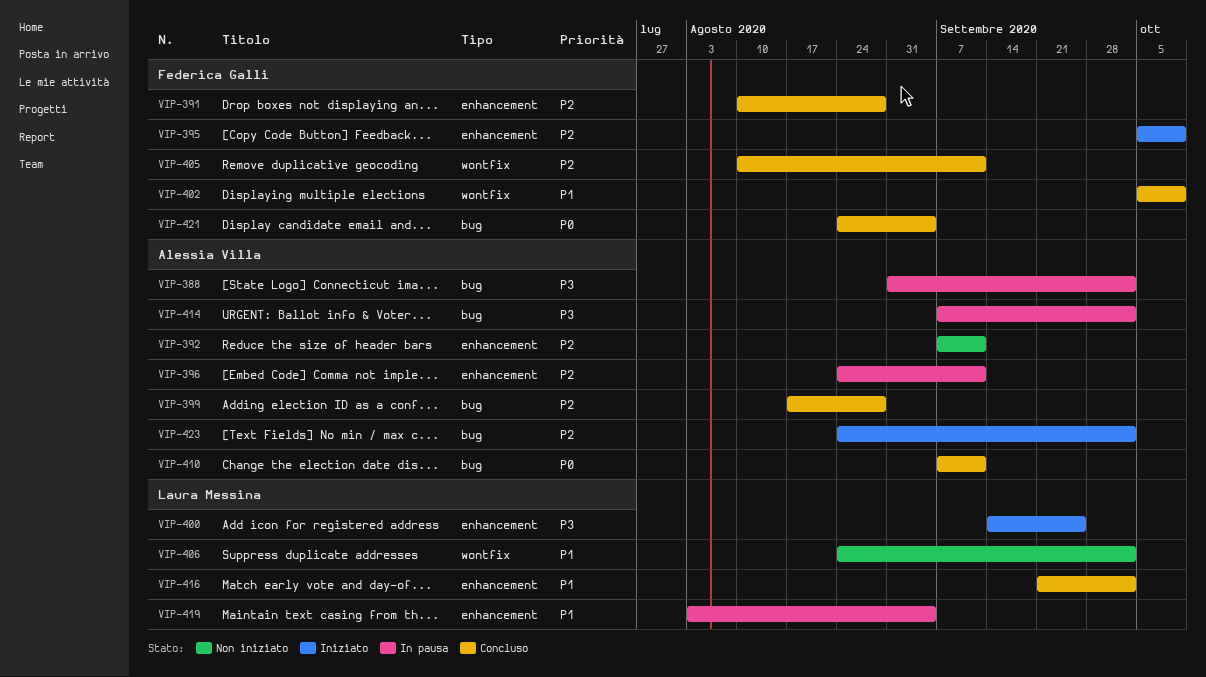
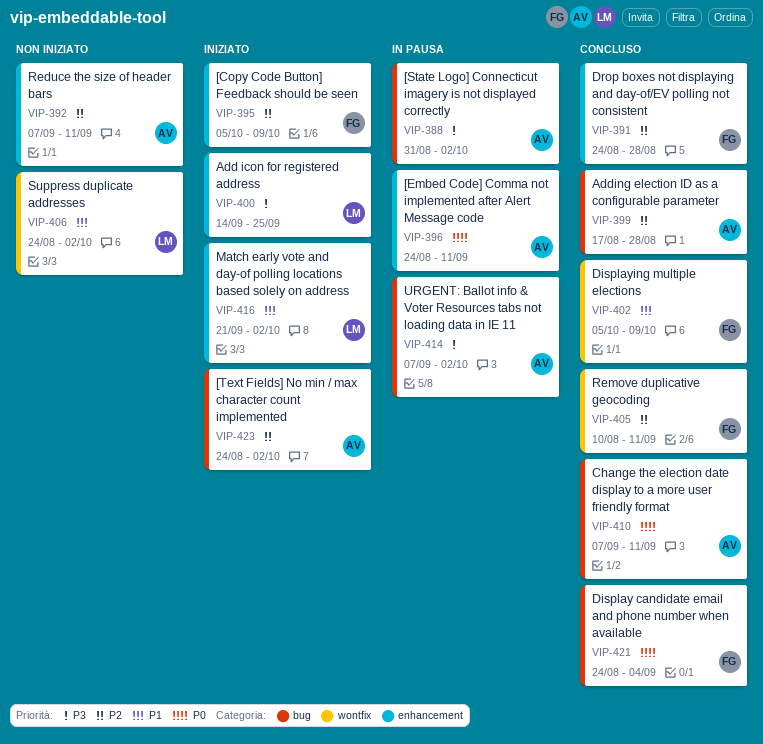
VIP-391, start: Aug 10 -> Aug 24
VIP-396, priority: P2 -> P0
VIP-416, status: Concluso -> Iniziato
VIP-419: present -> none

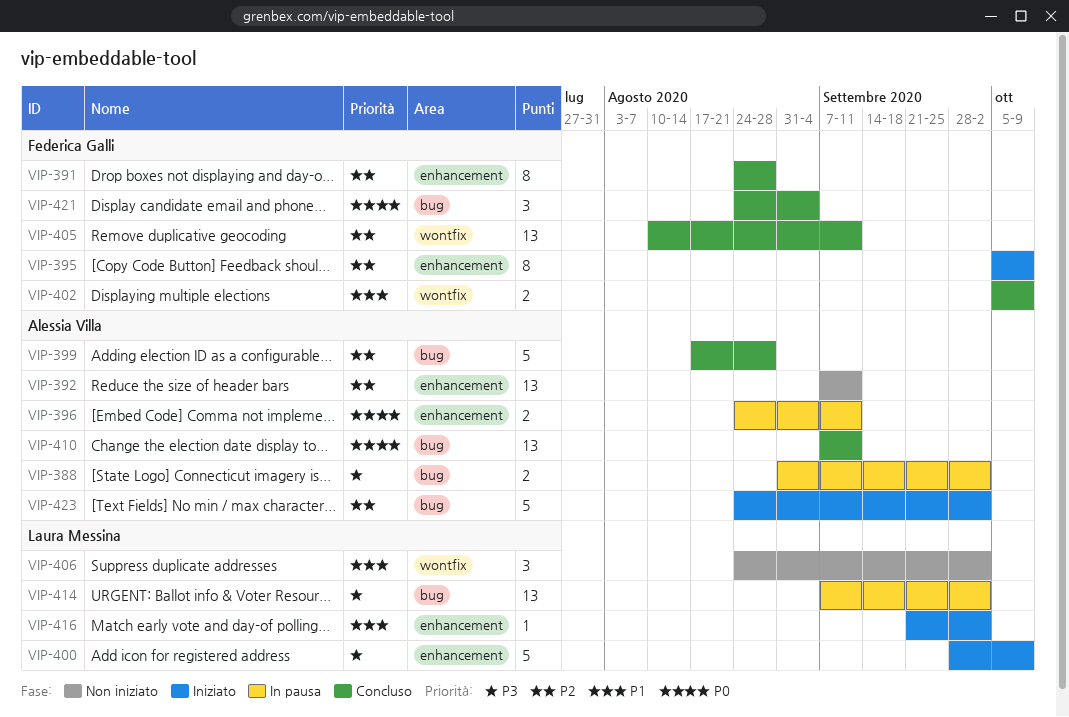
VIP-400, start: Sep 14 -> Sep 28
VIP-400, due: Sep 25 -> Oct 9
VIP-414, owner: Alessia Villa -> Laura Messina

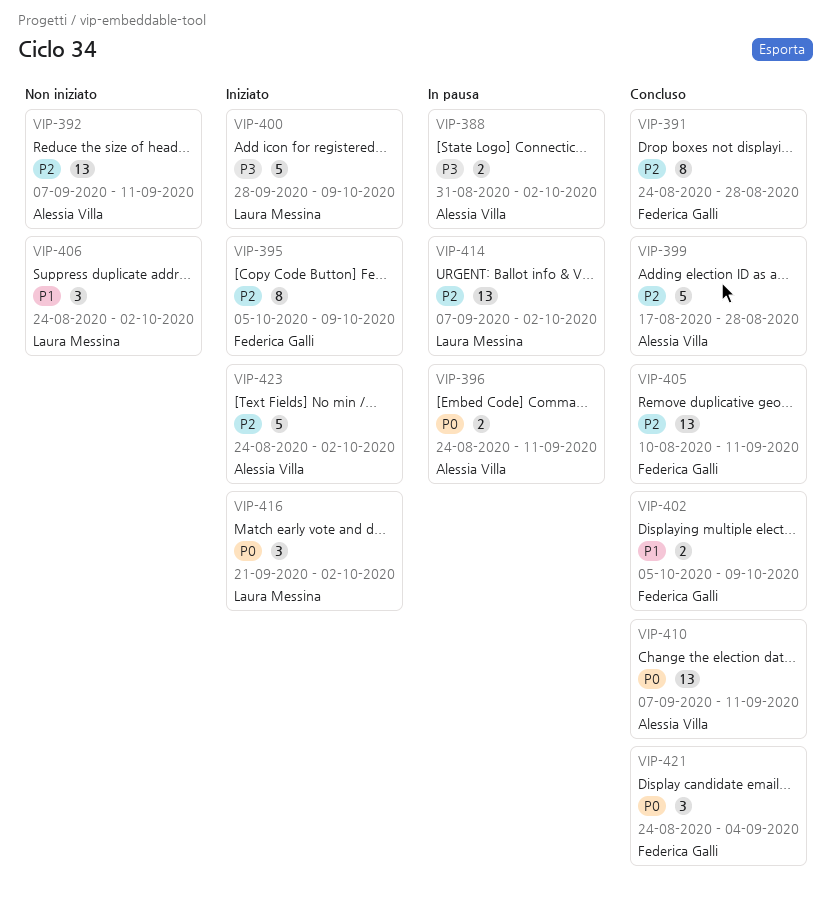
VIP-414, priority: P3 -> P2
VIP-416, priority: P1 -> P0
VIP-416, estimate: 1 -> 3

